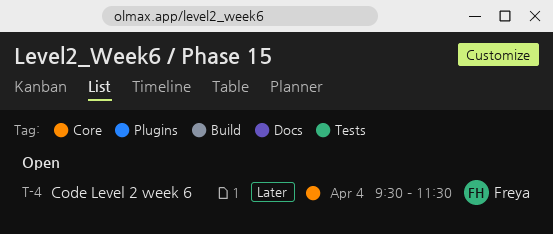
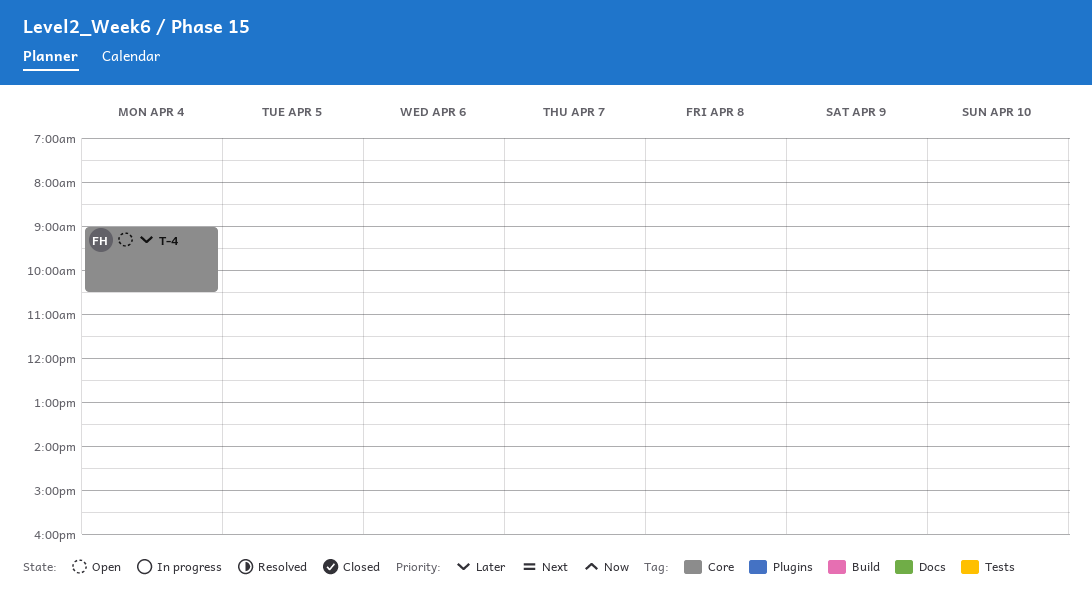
T-4, begins: 09:30 -> 09:00
T-4, ends: 11:30 -> 10:30

